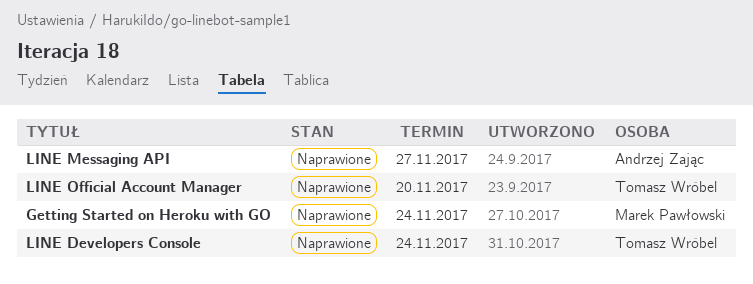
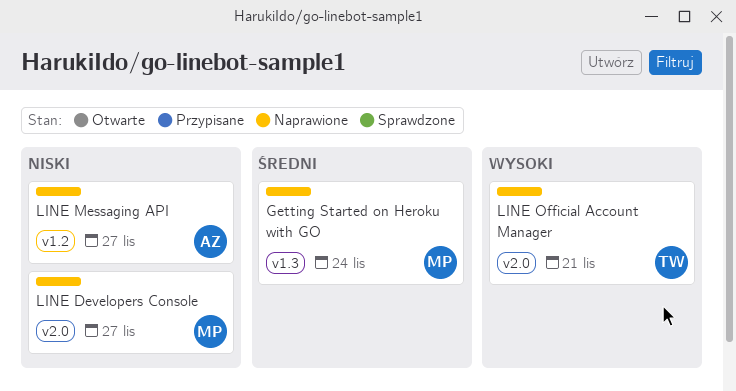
LINE Developers Console, owner: Tomasz Wróbel -> Marek Pawłowski
LINE Developers Console, due: Nov 24 -> Nov 27
LINE Official Account Manager, due: Nov 20 -> Nov 21

